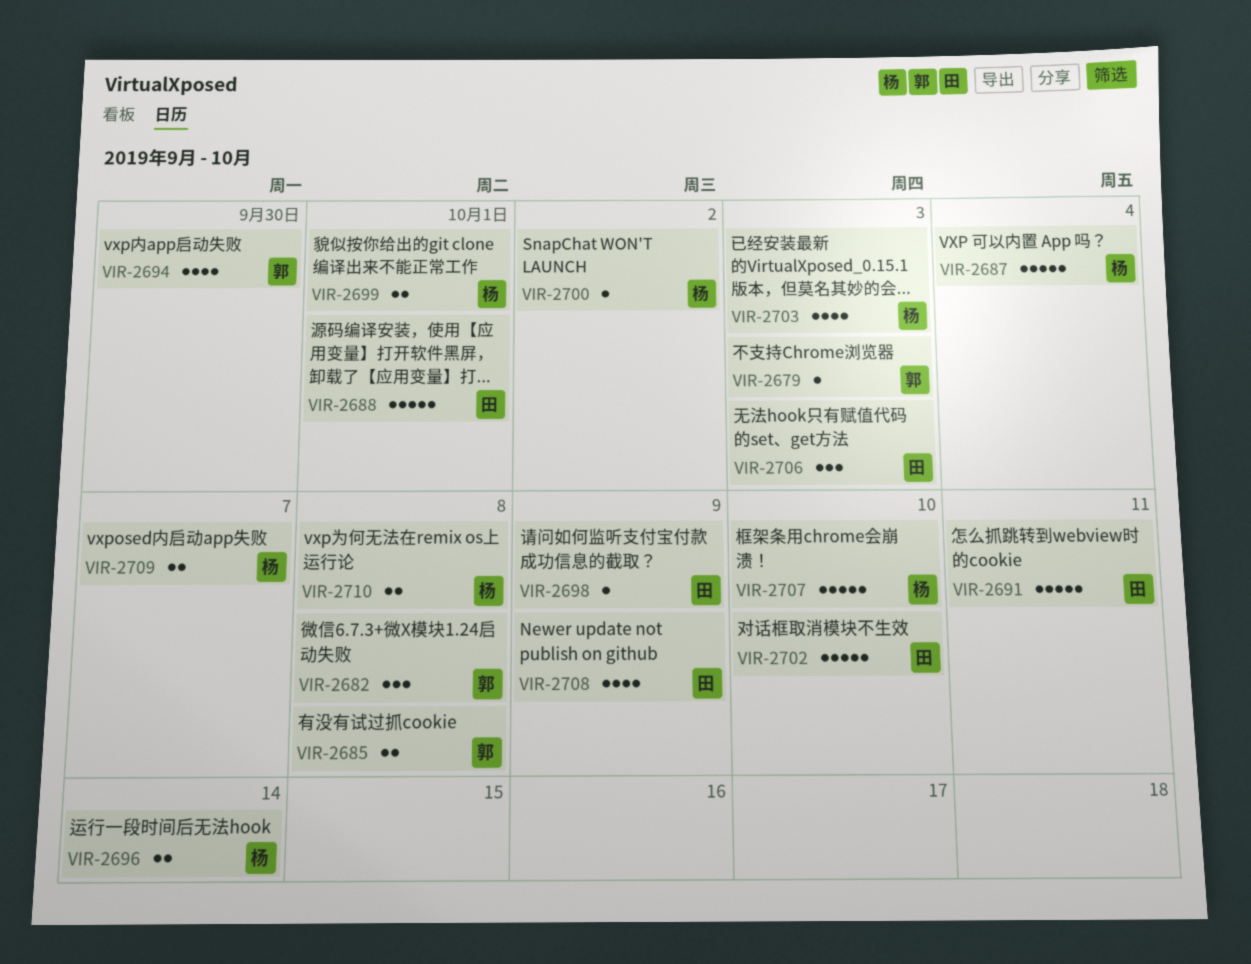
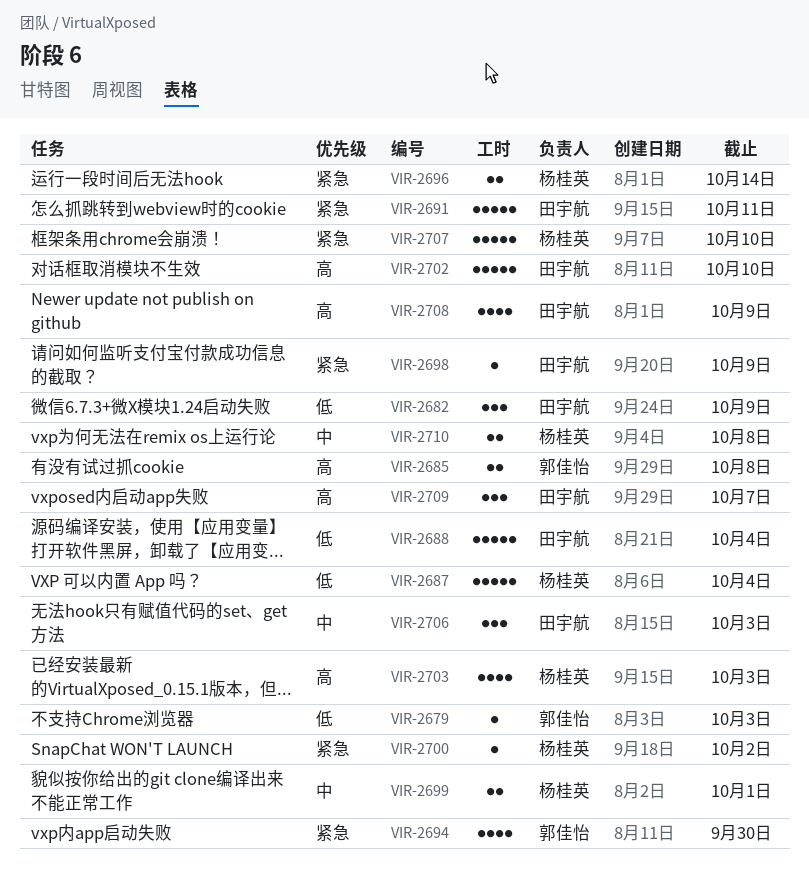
VIR-2682, owner: 郭佳怡 -> 田宇航
VIR-2682, due: Oct 8 -> Oct 9
VIR-2688, due: Oct 1 -> Oct 4
VIR-2709, owner: 杨桂英 -> 田宇航
VIR-2709, estimate: 2 -> 3

